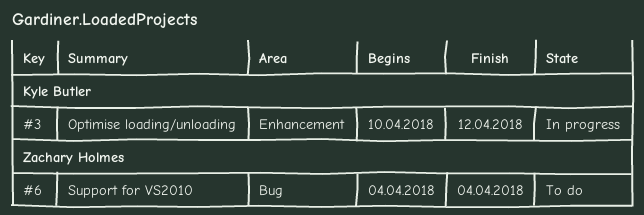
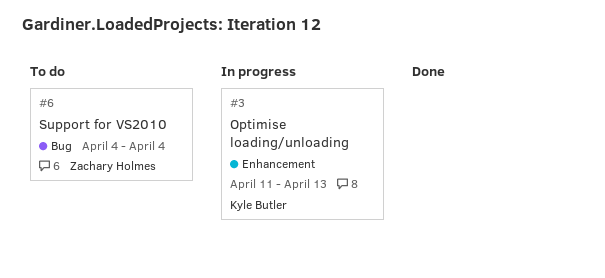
#3, start: Apr 10 -> Apr 11
#3, due: Apr 12 -> Apr 13

